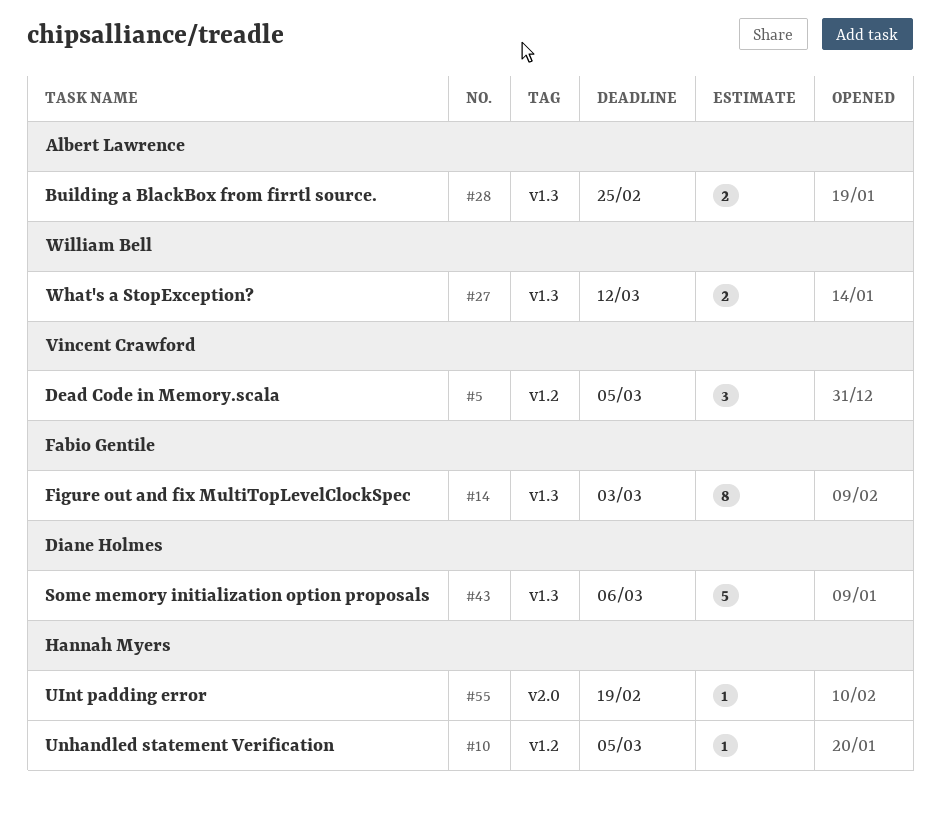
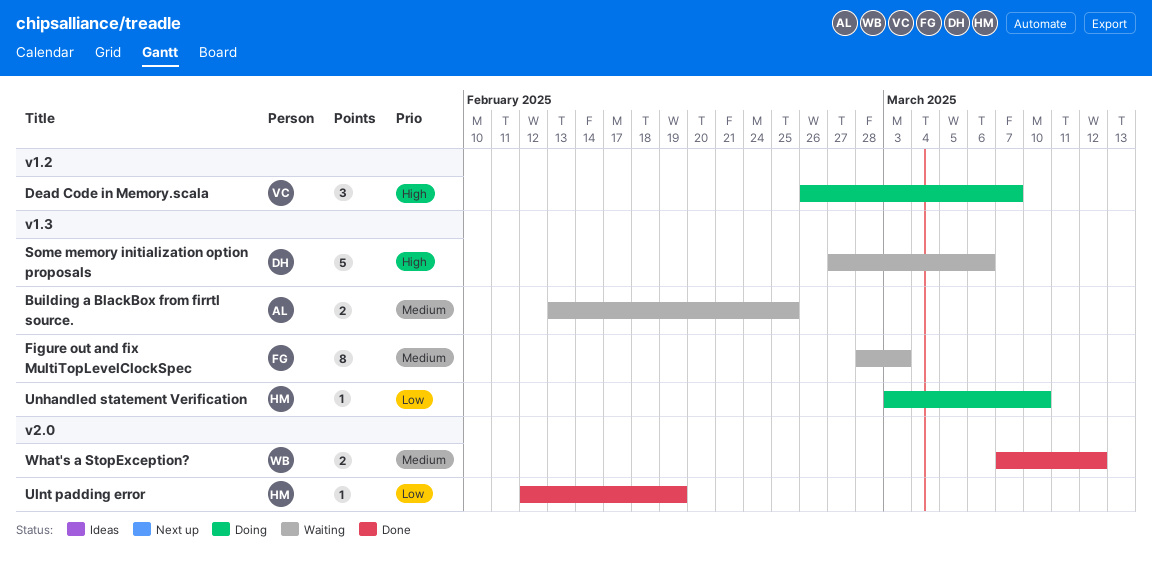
Dead Code in Memory.scala, due: Mar 5 -> Mar 7
Unhandled statement Verification, label: v1.2 -> v1.3
Unhandled statement Verification, due: Mar 5 -> Mar 10
What's a StopException?, label: v1.3 -> v2.0

